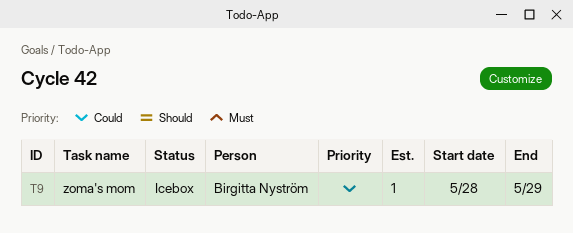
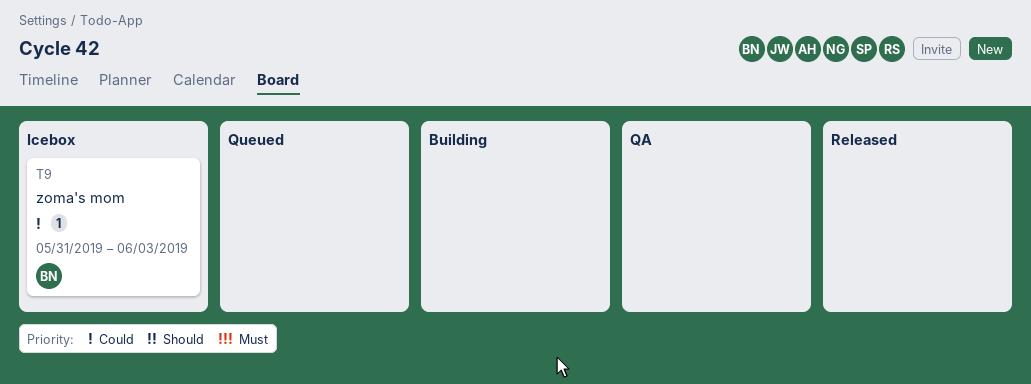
T9, start: May 28 -> May 31
T9, due: May 29 -> Jun 3

